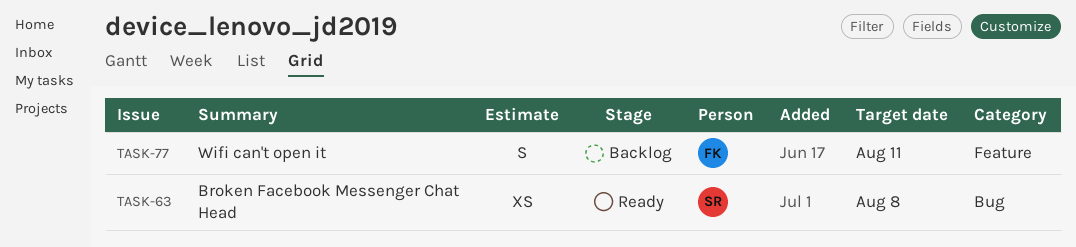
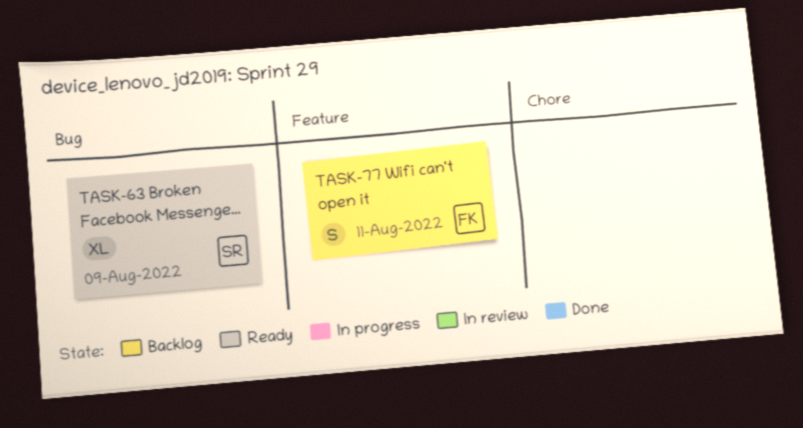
TASK-63, estimate: XS -> XL
TASK-63, due: Aug 8 -> Aug 9

